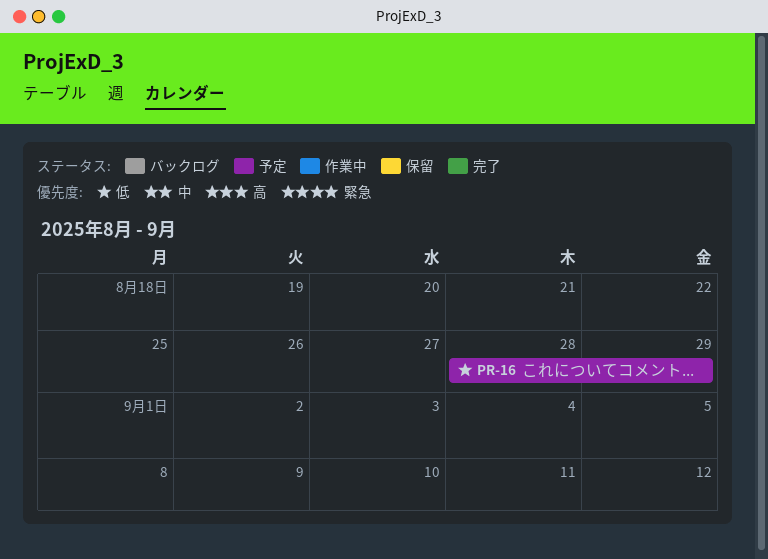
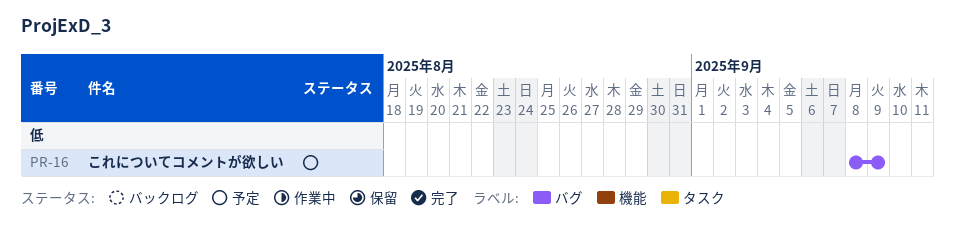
PR-16, start: Aug 28 -> Sep 8
PR-16, due: Aug 29 -> Sep 9

